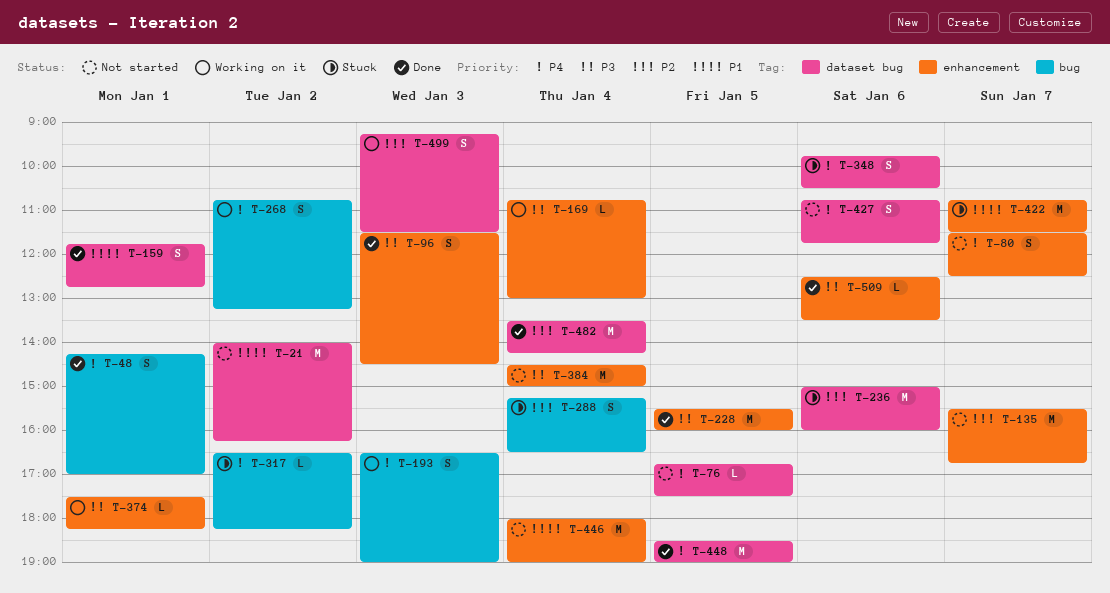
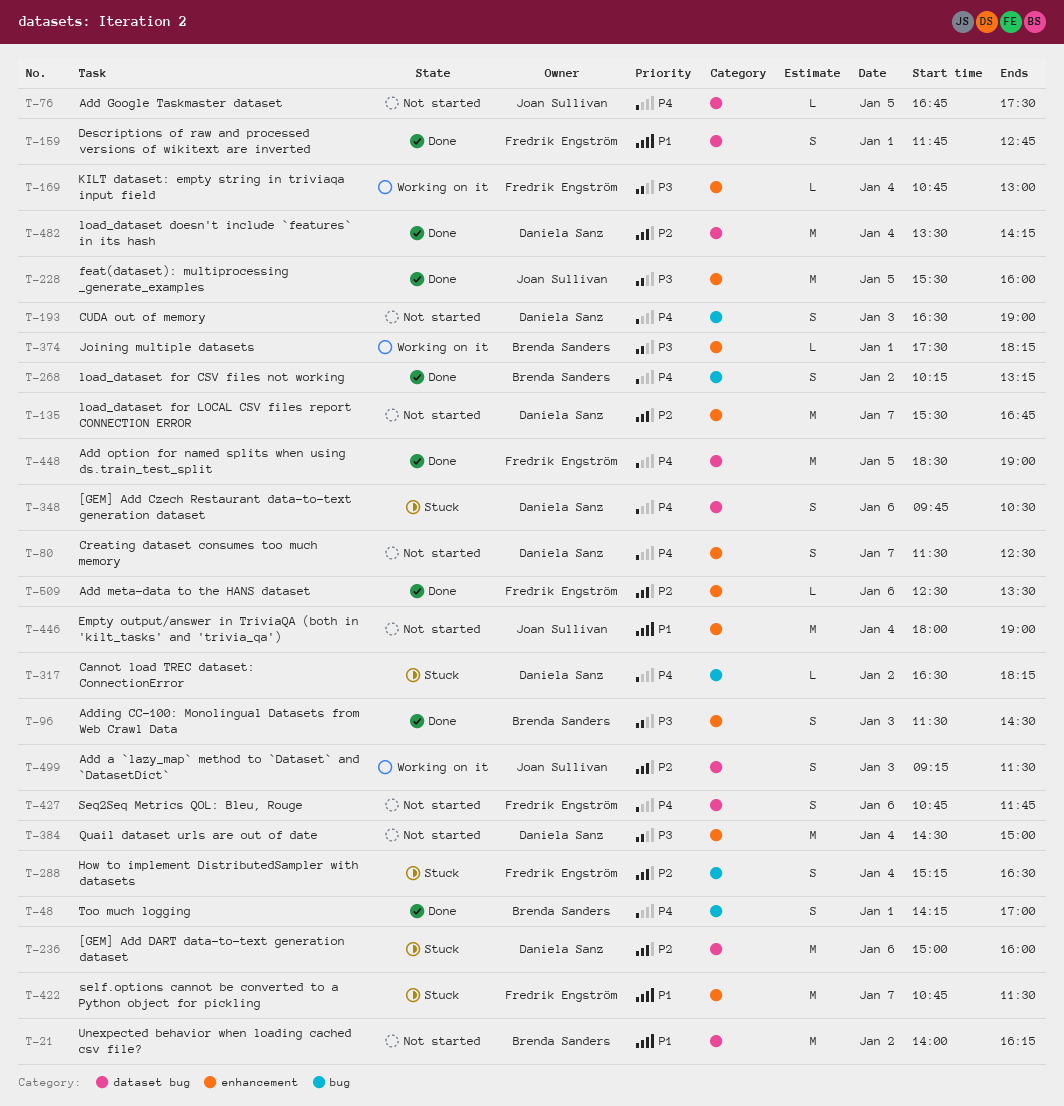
T-193, status: Working on it -> Not started
T-268, status: Working on it -> Done
T-268, begins: 10:45 -> 10:15
T-509, priority: P3 -> P2

